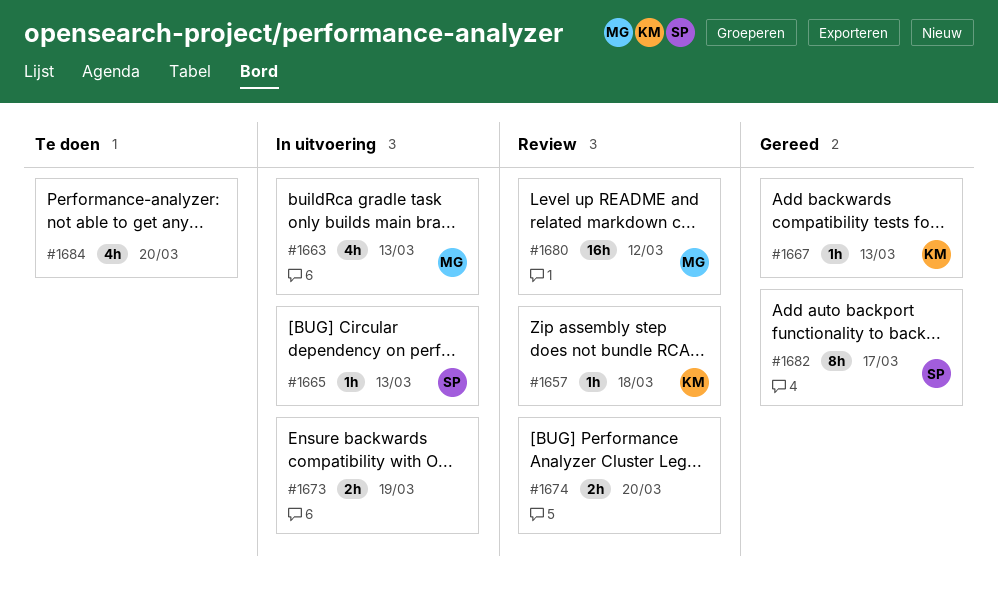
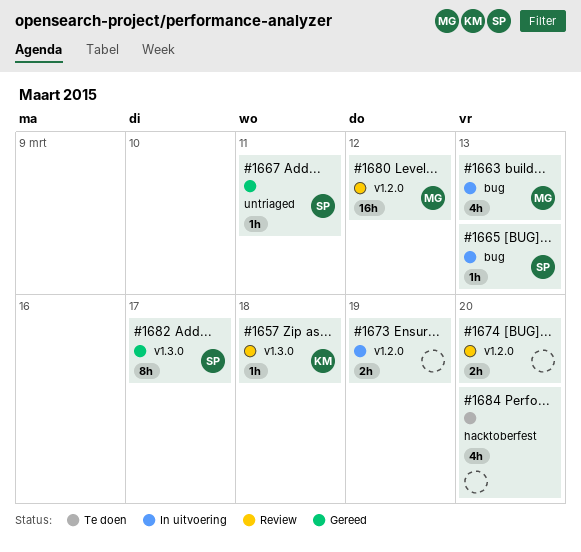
#1667, owner: KM -> SP
#1667, due: Mar 13 -> Mar 11

